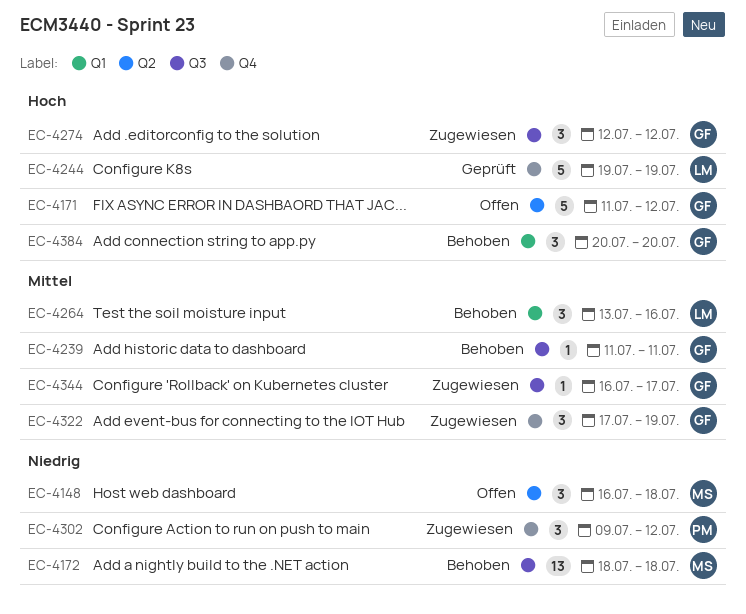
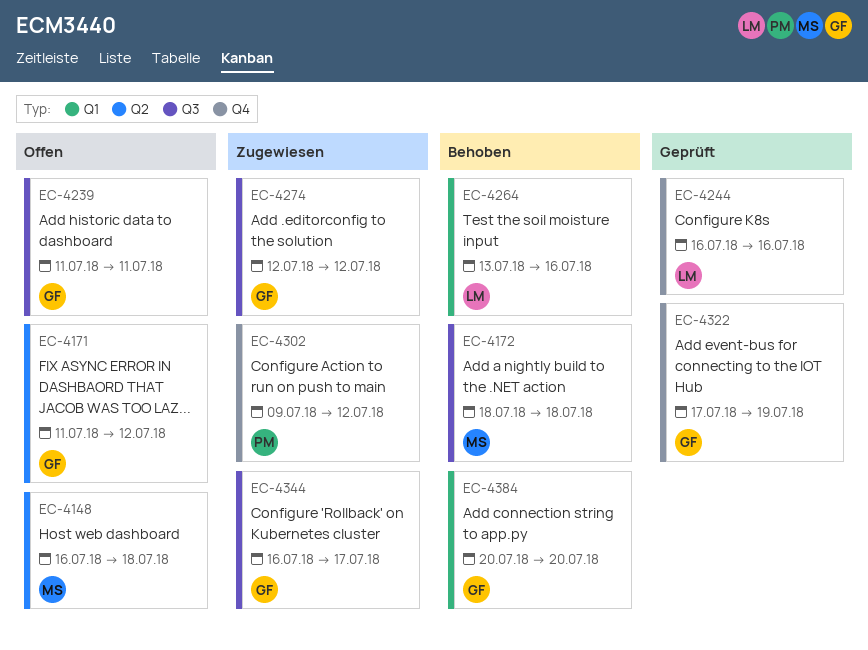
EC-4239, status: Behoben -> Offen
EC-4244, start: Jul 19 -> Jul 16
EC-4244, due: Jul 19 -> Jul 16
EC-4322, status: Zugewiesen -> Geprüft

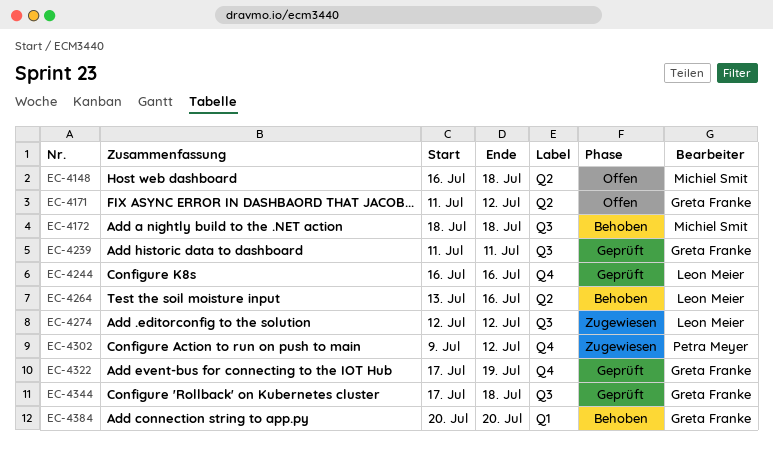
EC-4239, status: Offen -> Geprüft
EC-4264, label: Q1 -> Q2
EC-4274, owner: Greta Franke -> Leon Meier
EC-4344, status: Zugewiesen -> Geprüft
EC-4344, start: Jul 16 -> Jul 17
EC-4344, due: Jul 17 -> Jul 18

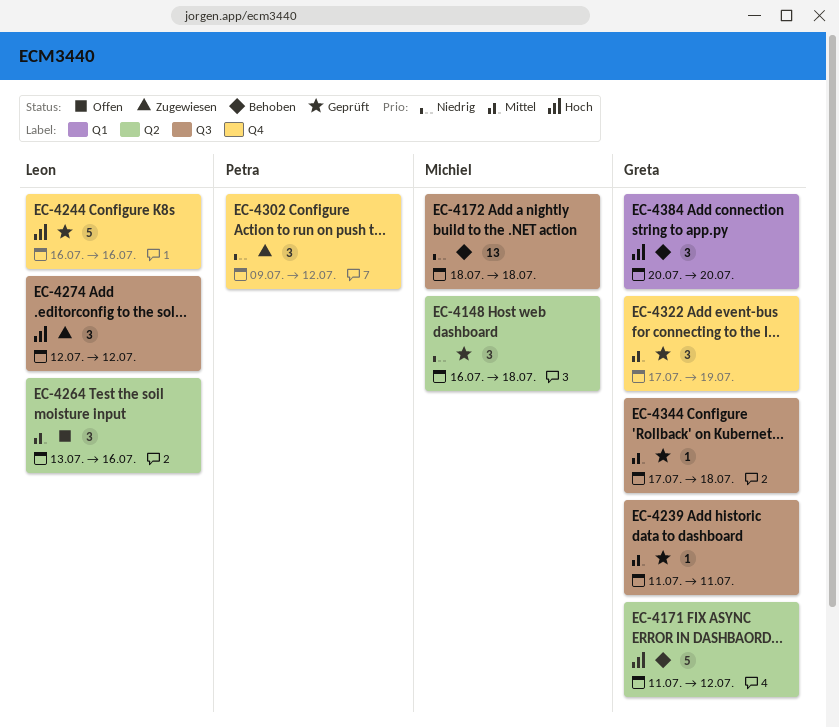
EC-4148, status: Offen -> Geprüft
EC-4171, status: Offen -> Behoben
EC-4264, status: Behoben -> Offen

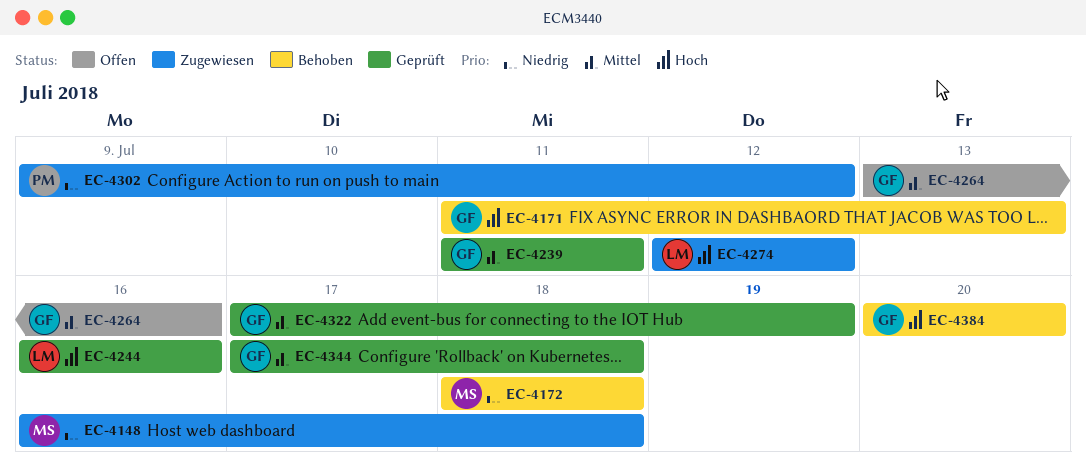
EC-4148, status: Geprüft -> Zugewiesen
EC-4171, due: Jul 12 -> Jul 13
EC-4264, owner: Leon -> Greta

